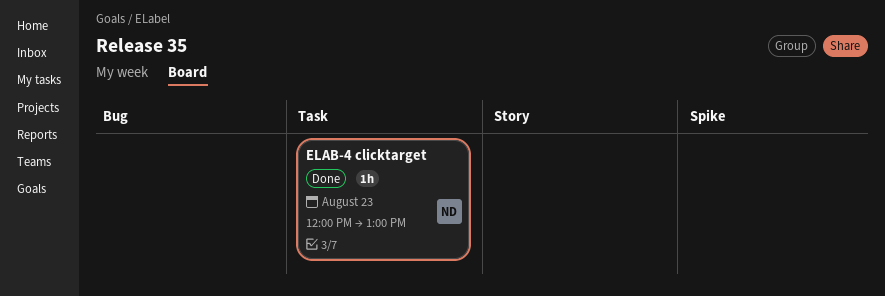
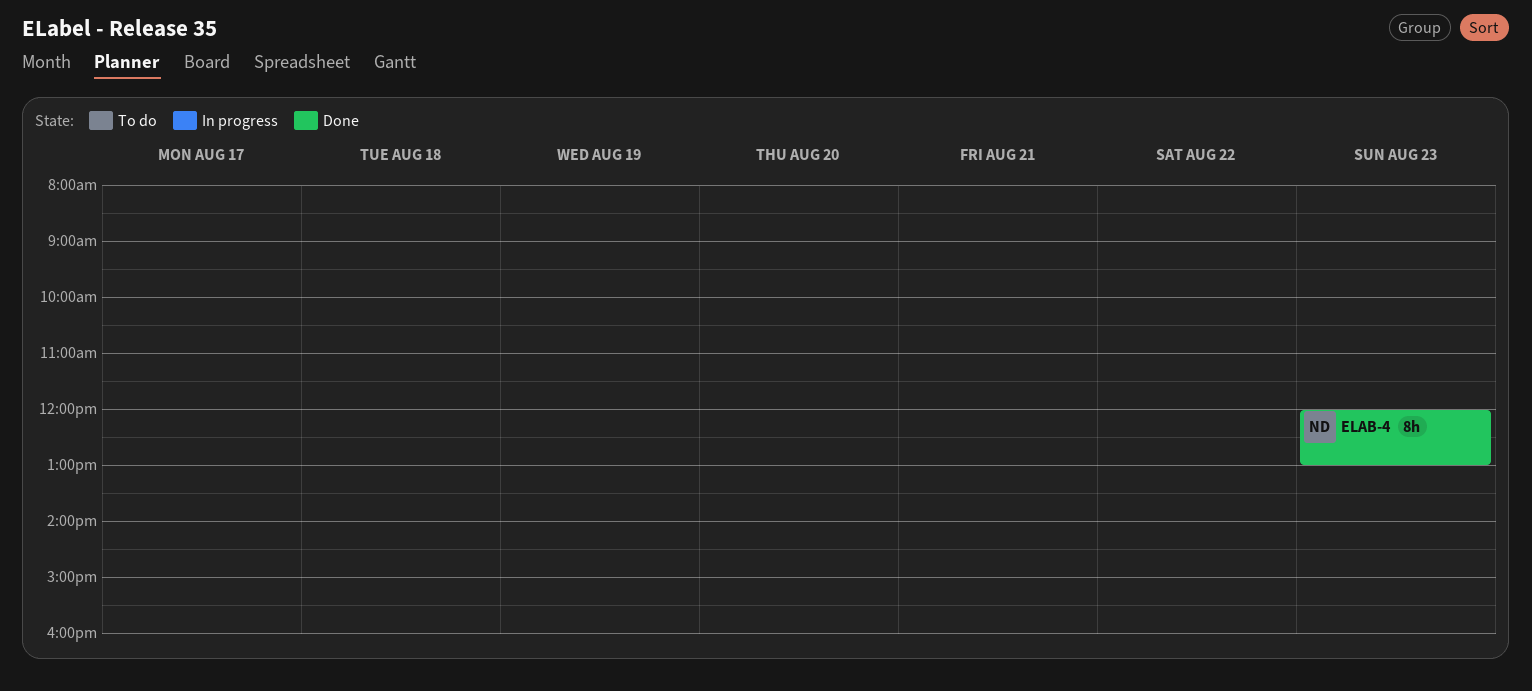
ELAB-4, estimate: 1h -> 8h

